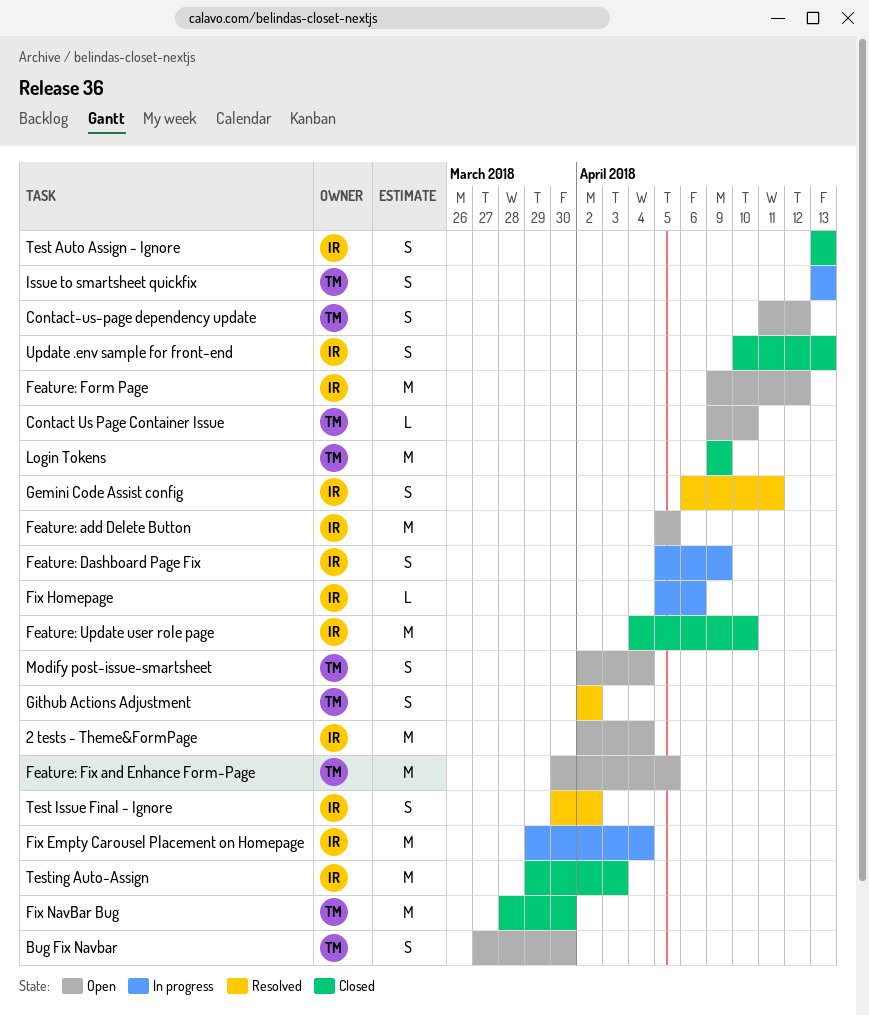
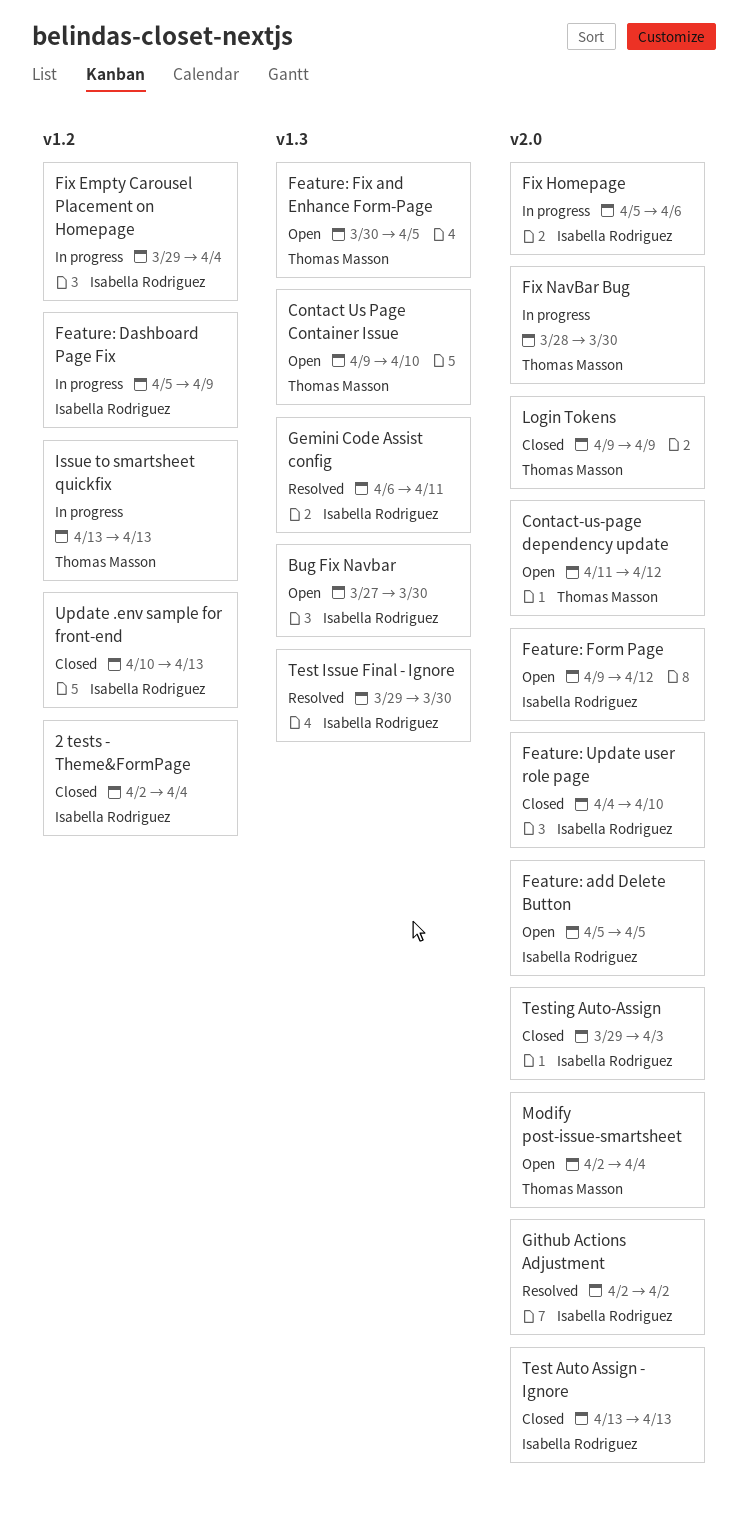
2 tests - Theme&FormPage, status: Open -> Closed
Bug Fix Navbar, owner: Thomas Masson -> Isabella Rodriguez
Fix NavBar Bug, status: Closed -> In progress
Github Actions Adjustment, owner: Thomas Masson -> Isabella Rodriguez
Test Issue Final - Ignore, start: Mar 30 -> Mar 29
Test Issue Final - Ignore, due: Apr 2 -> Mar 30

